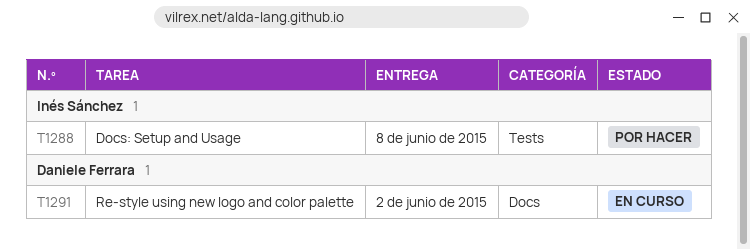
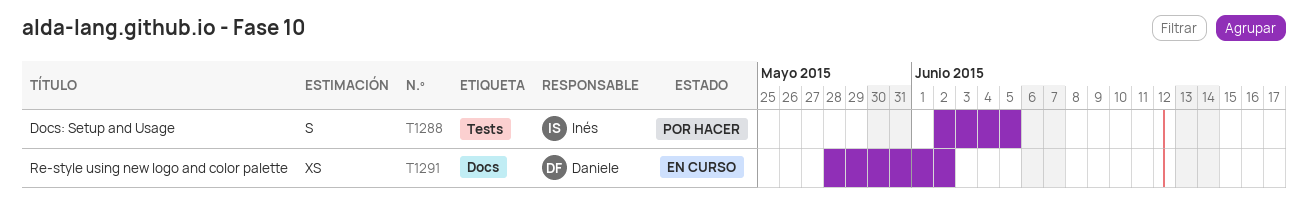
T1288, due: Jun 8 -> Jun 5

